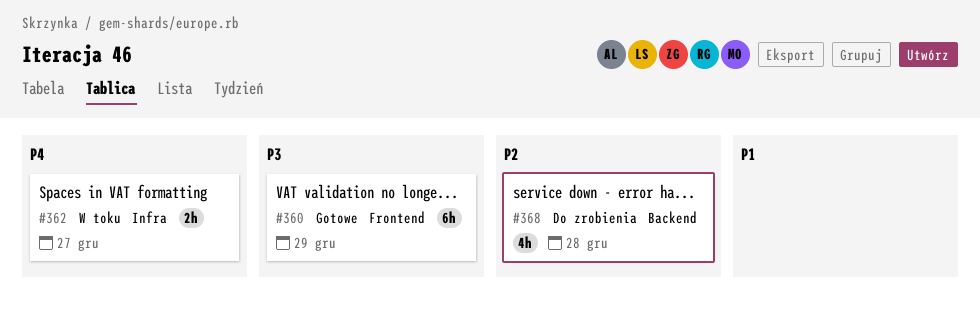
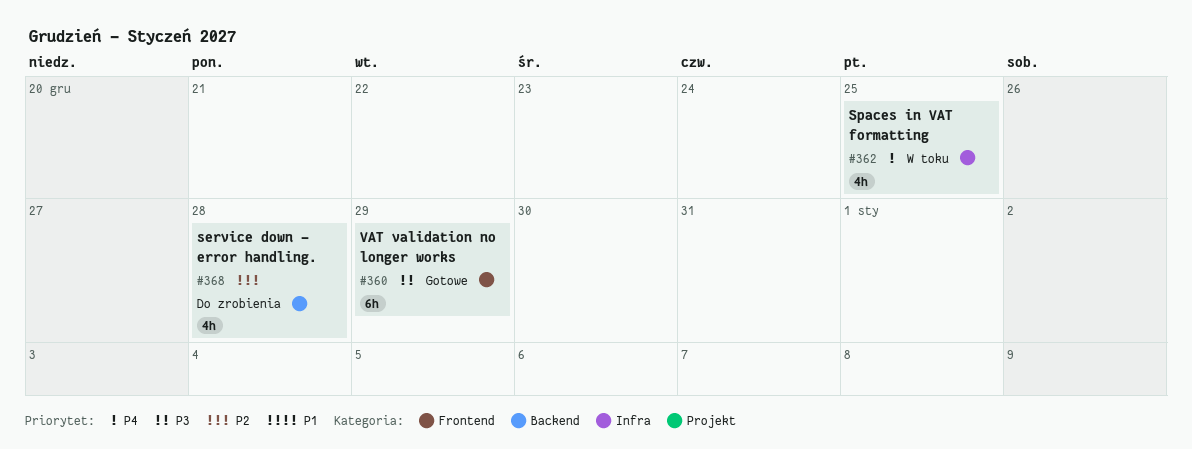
#362, estimate: 2h -> 4h
#362, due: Dec 27 -> Dec 25

